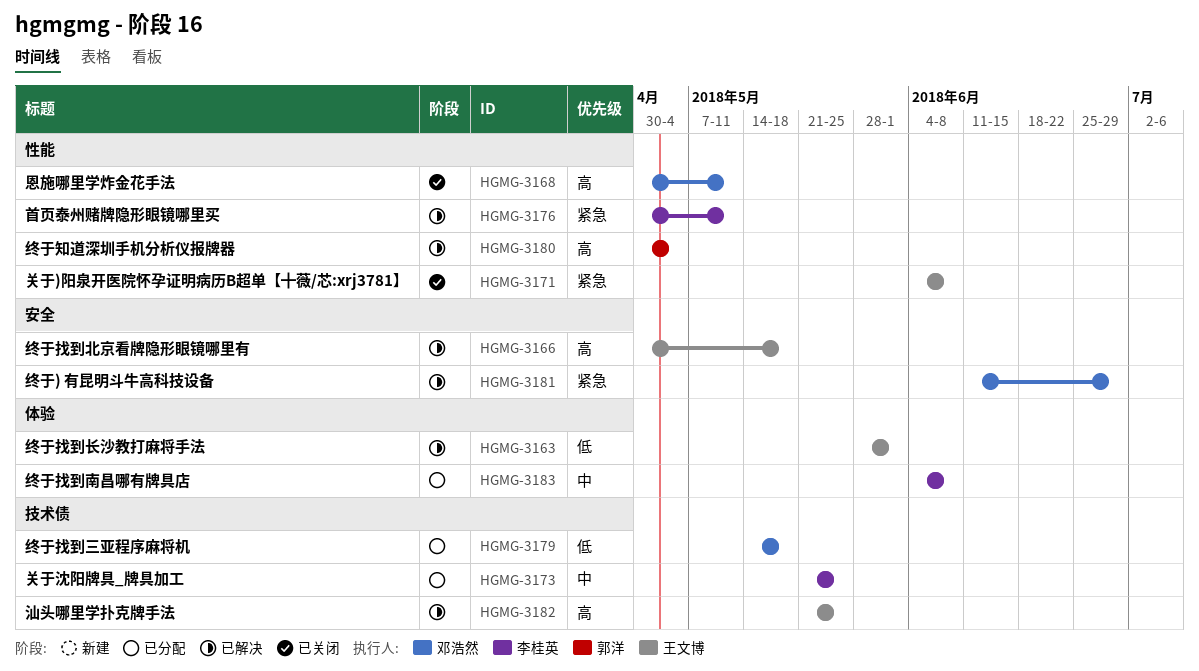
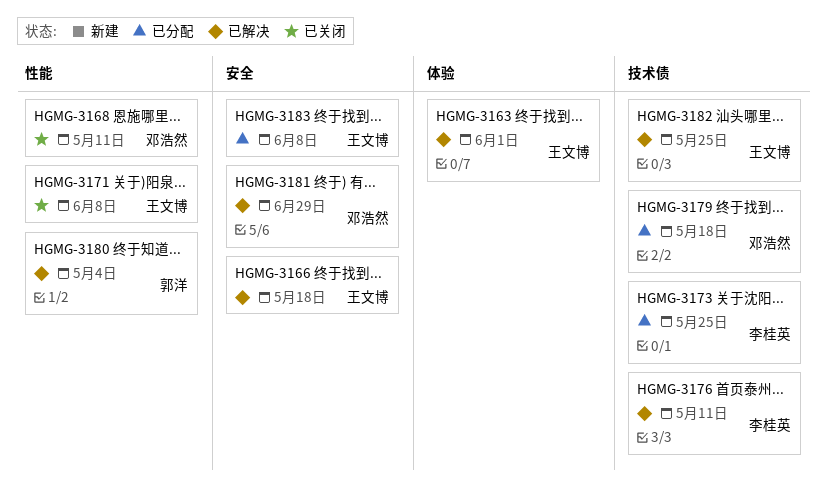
HGMG-3176, label: 性能 -> 技术债
HGMG-3183, owner: 李桂英 -> 王文博
HGMG-3183, label: 体验 -> 安全

